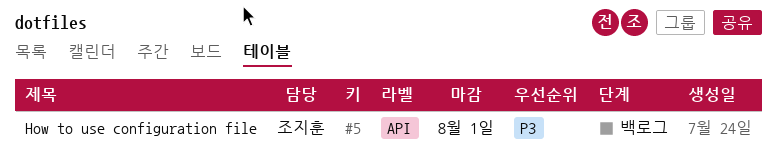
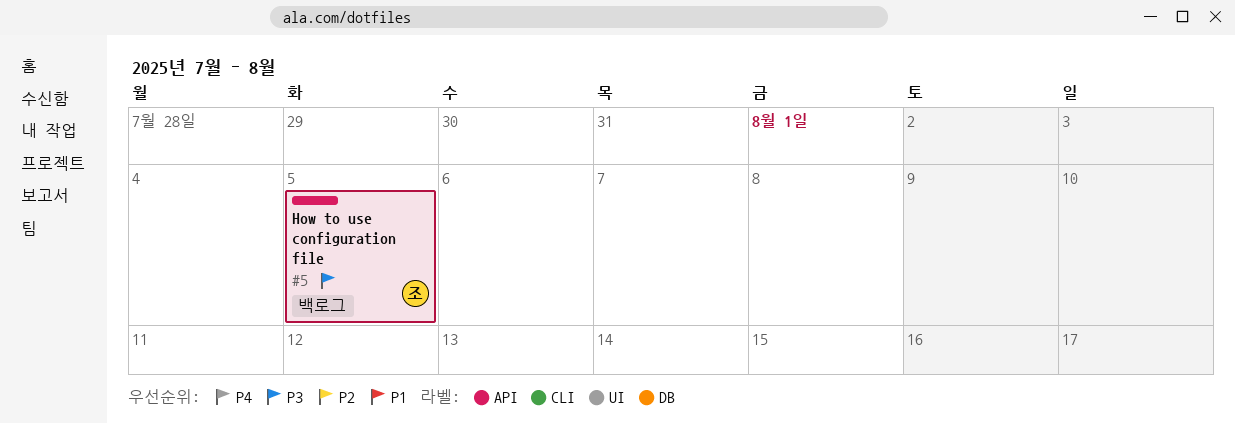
#5, due: Aug 1 -> Aug 5

